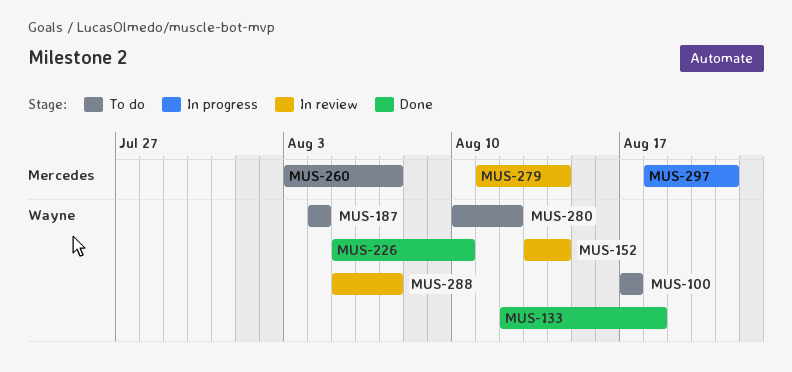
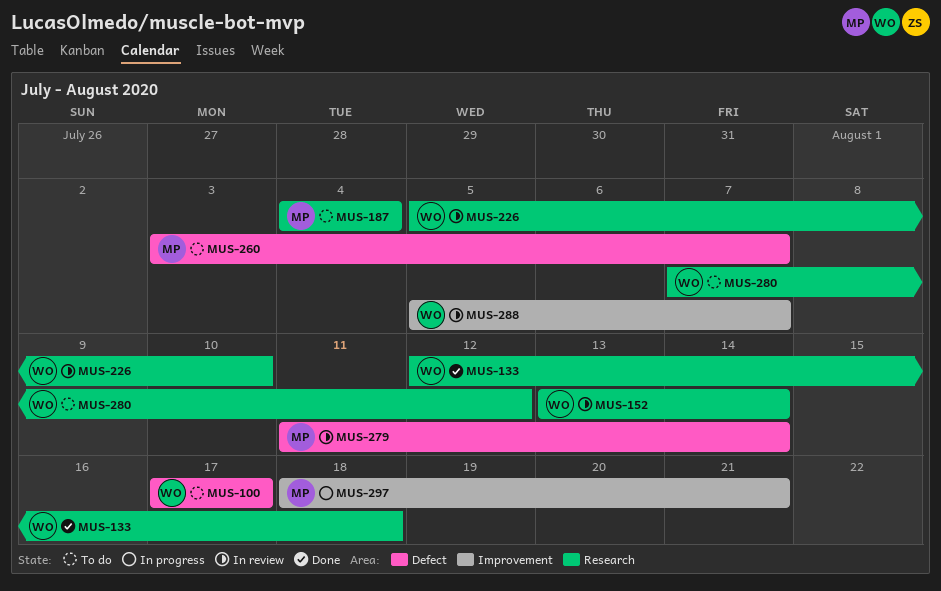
MUS-187, owner: Wayne -> Mercedes
MUS-226, status: Done -> In review
MUS-280, start: Aug 10 -> Aug 7

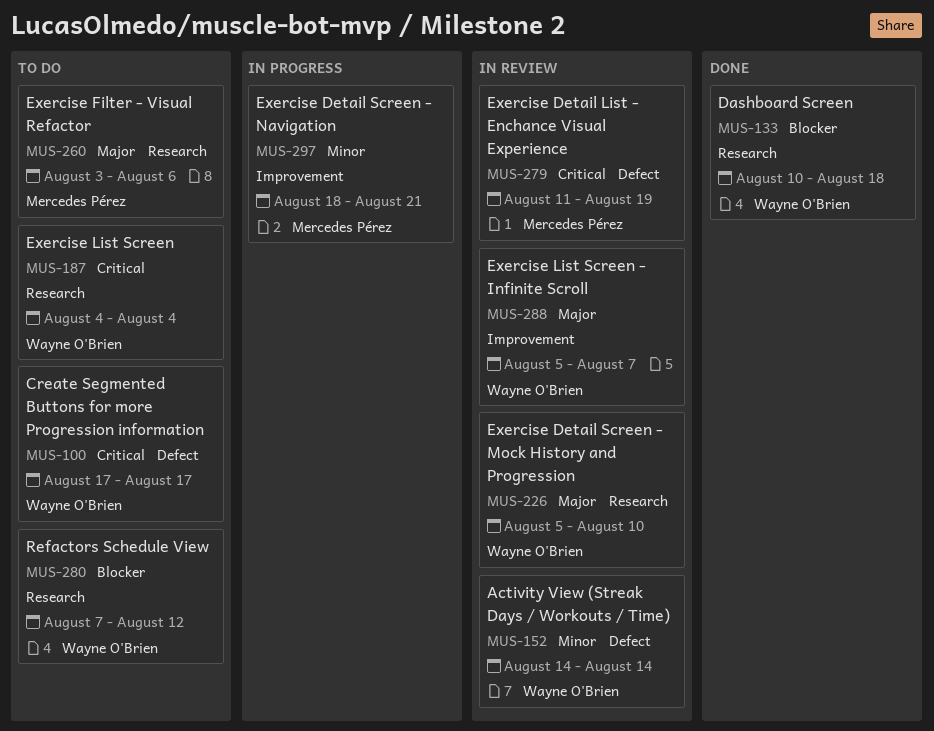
MUS-133, start: Aug 12 -> Aug 10
MUS-152, label: Research -> Defect
MUS-152, start: Aug 13 -> Aug 14
MUS-187, owner: Mercedes Pérez -> Wayne O'Brien
MUS-260, label: Defect -> Research
MUS-260, due: Aug 7 -> Aug 6
MUS-279, due: Aug 14 -> Aug 19

